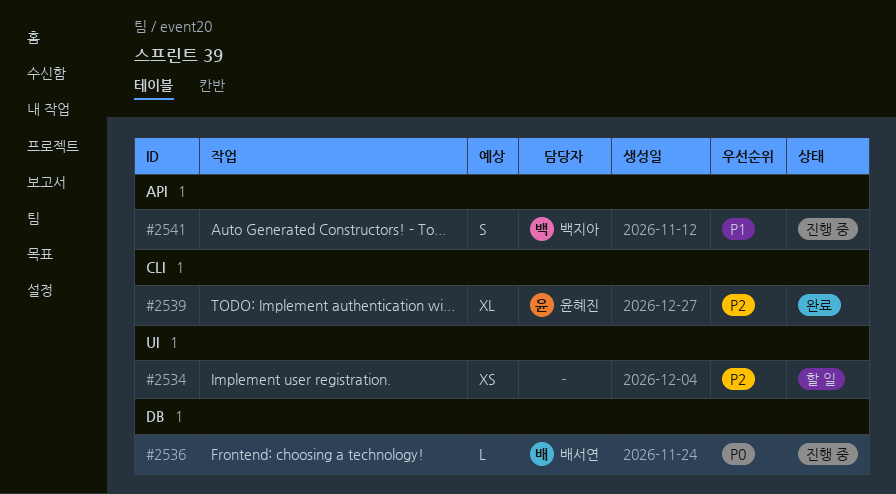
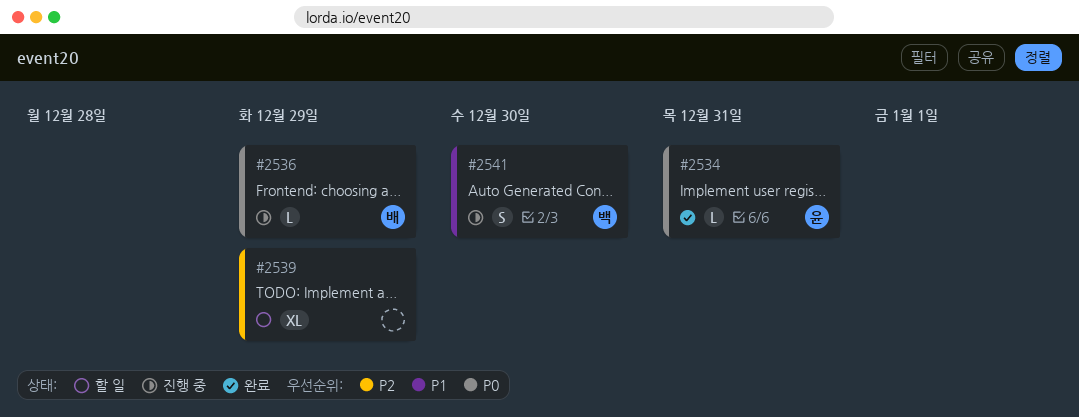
#2534, status: 할 일 -> 완료
#2534, owner: none -> 윤혜진
#2534, priority: P2 -> P0
#2534, estimate: XS -> L
#2539, status: 완료 -> 할 일
#2539, owner: 윤혜진 -> none

